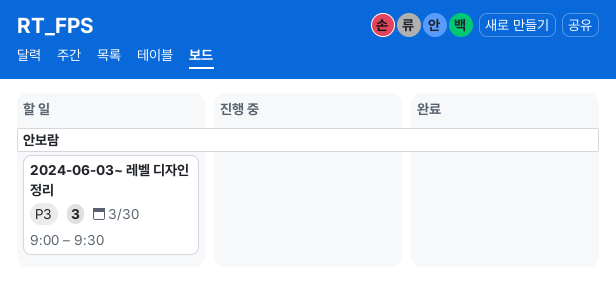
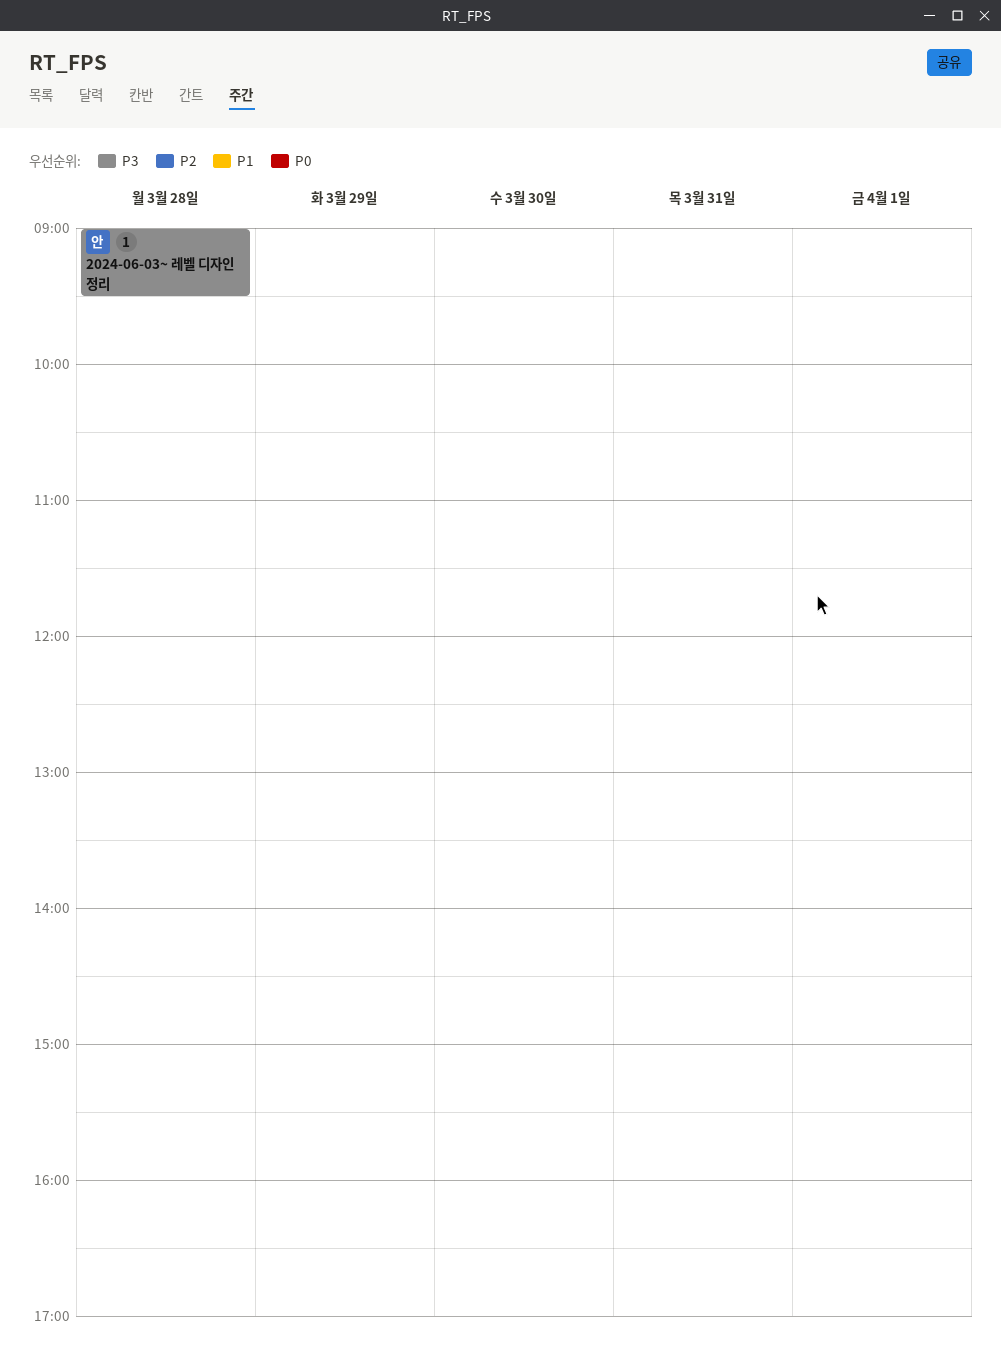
2024-06-03~ 레벨 디자인 정리, estimate: 3 -> 1
2024-06-03~ 레벨 디자인 정리, day: Mar 30 -> Mar 28

